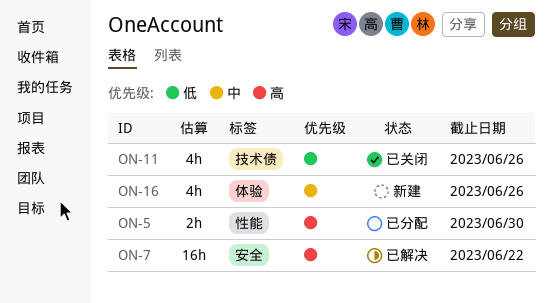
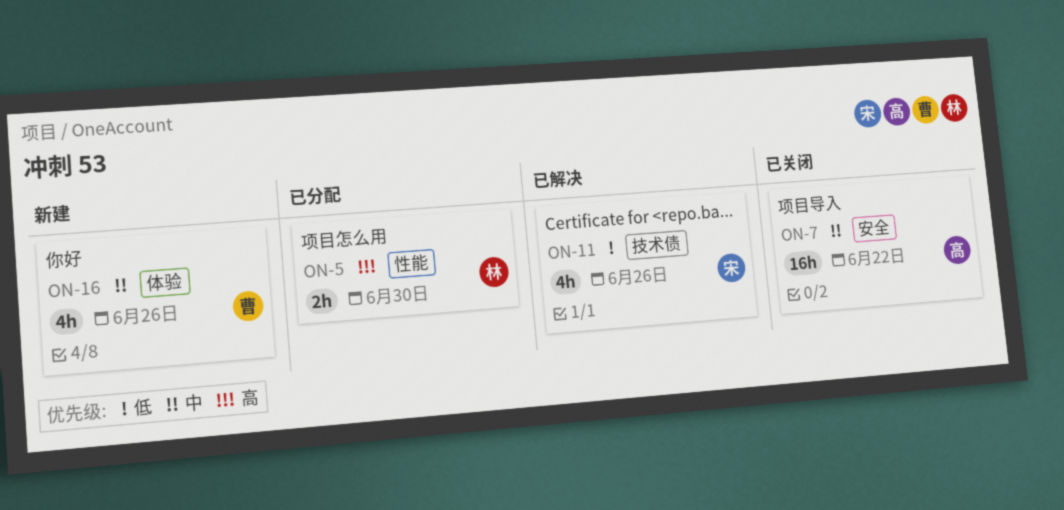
ON-7, status: 已解决 -> 已关闭
ON-7, priority: 高 -> 中
ON-11, status: 已关闭 -> 已解决

